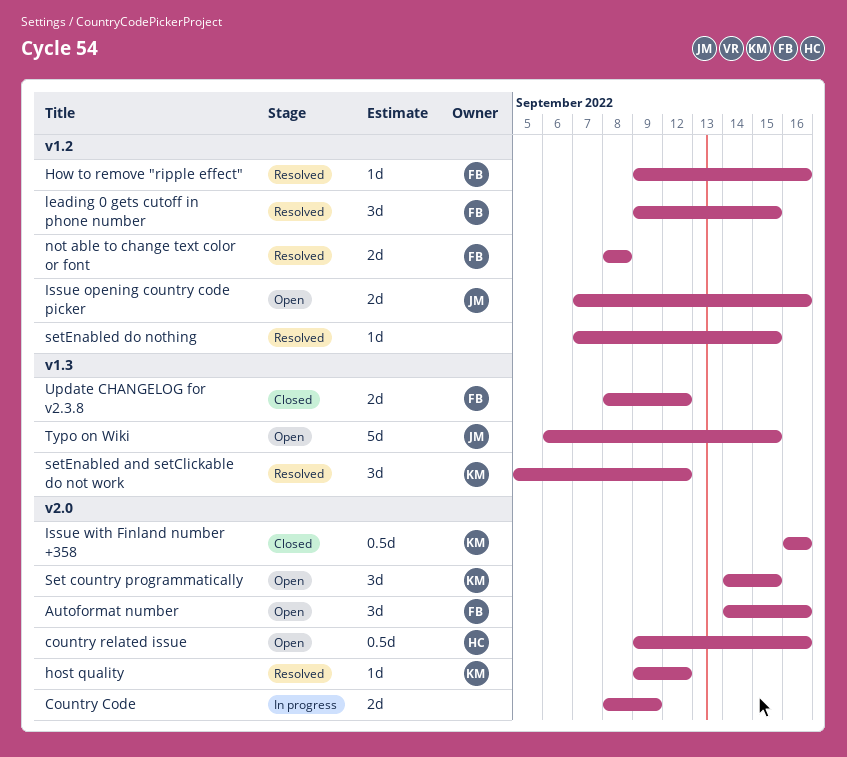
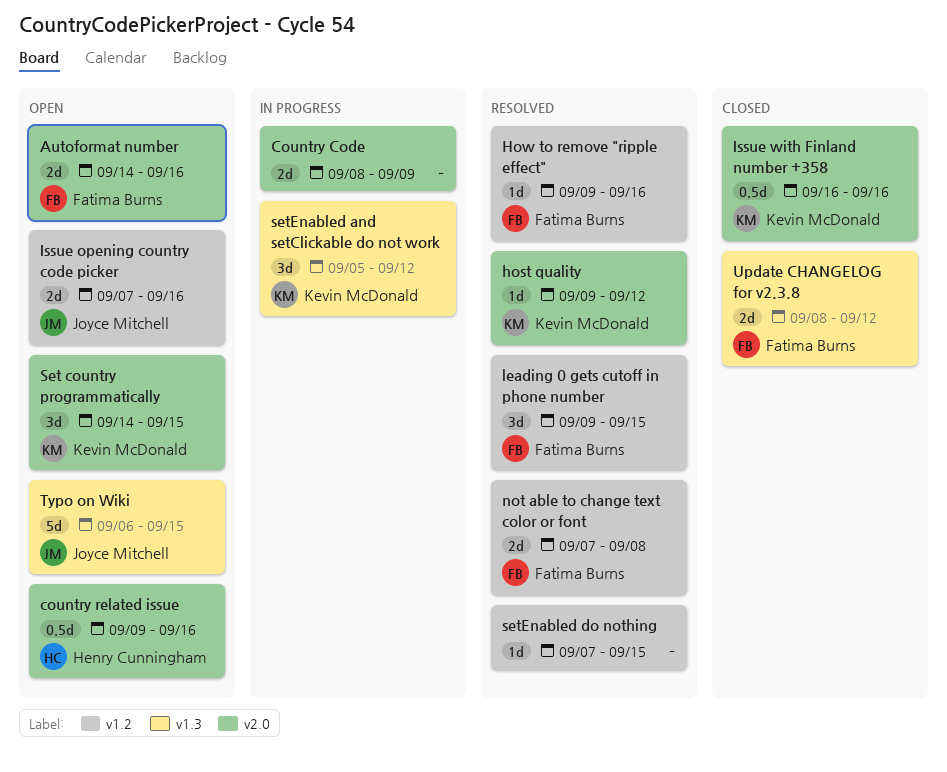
Autoformat number, estimate: 3d -> 2d
not able to change text color or font, start: Sep 8 -> Sep 7
setEnabled and setClickable do not work, status: Resolved -> In progress

